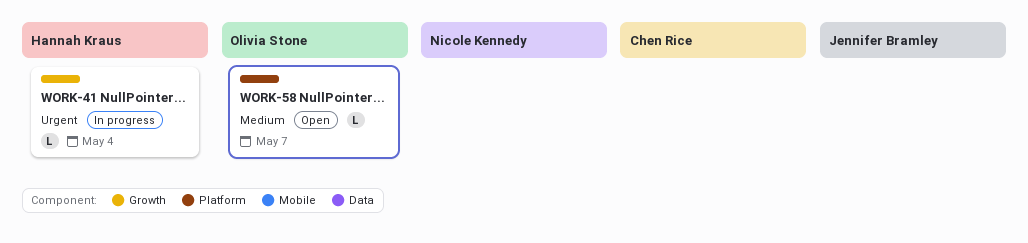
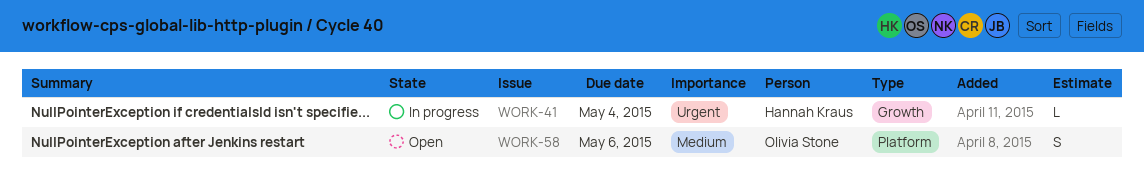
WORK-58, estimate: L -> S
WORK-58, due: May 7 -> May 6

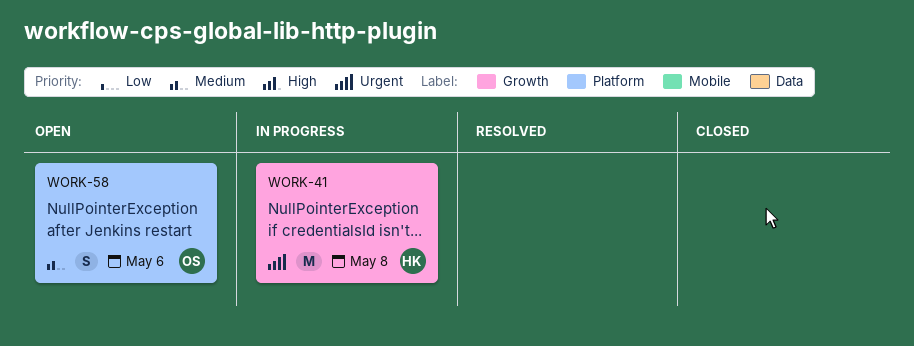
WORK-41, estimate: L -> M
WORK-41, due: May 4 -> May 8

